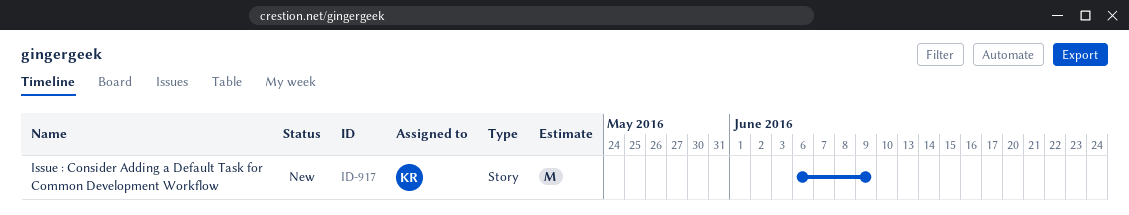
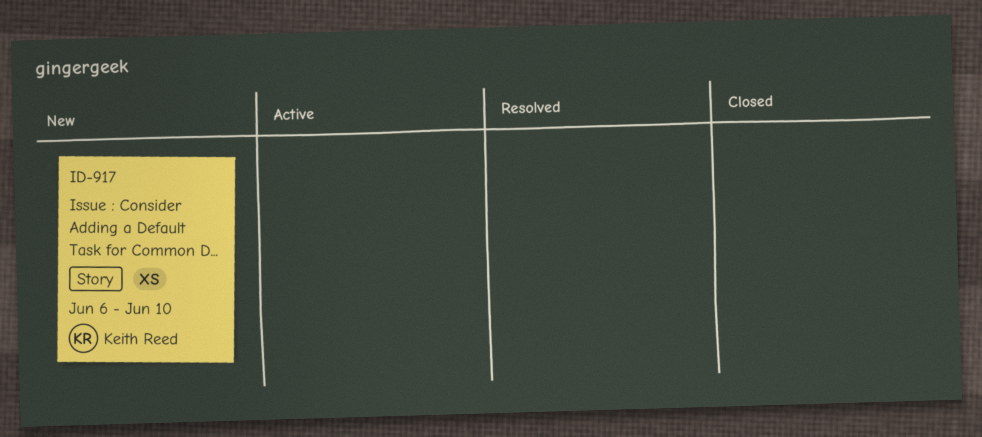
ID-917, estimate: M -> XS
ID-917, due: Jun 9 -> Jun 10

